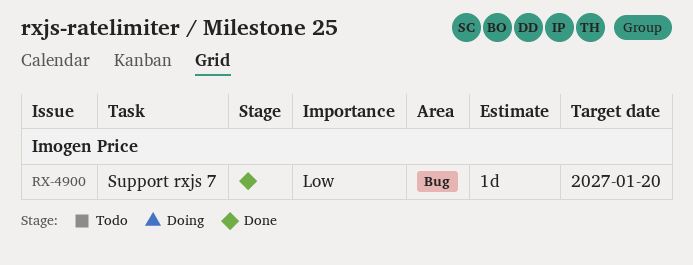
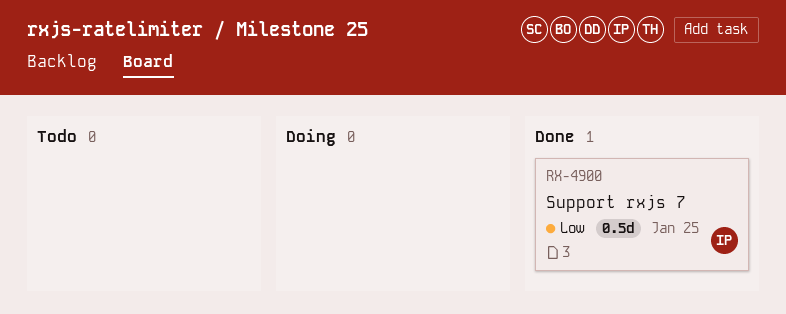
RX-4900, estimate: 1d -> 0.5d
RX-4900, due: Jan 20 -> Jan 25

